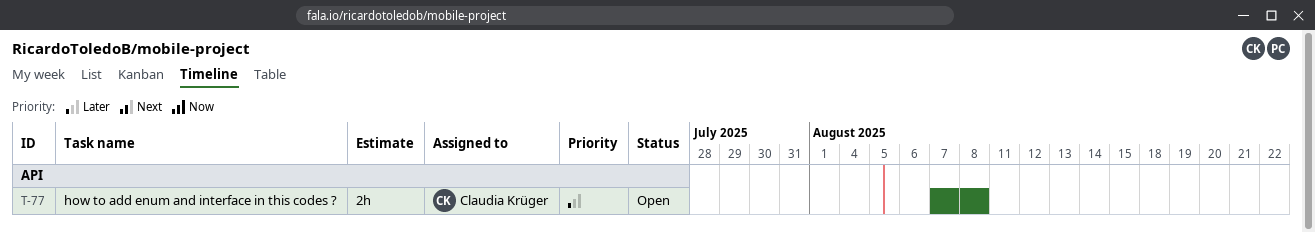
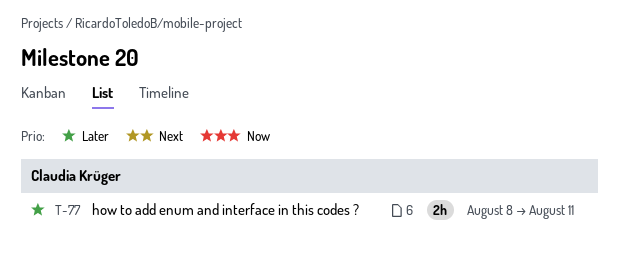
T-77, start: Aug 7 -> Aug 8
T-77, due: Aug 8 -> Aug 11

